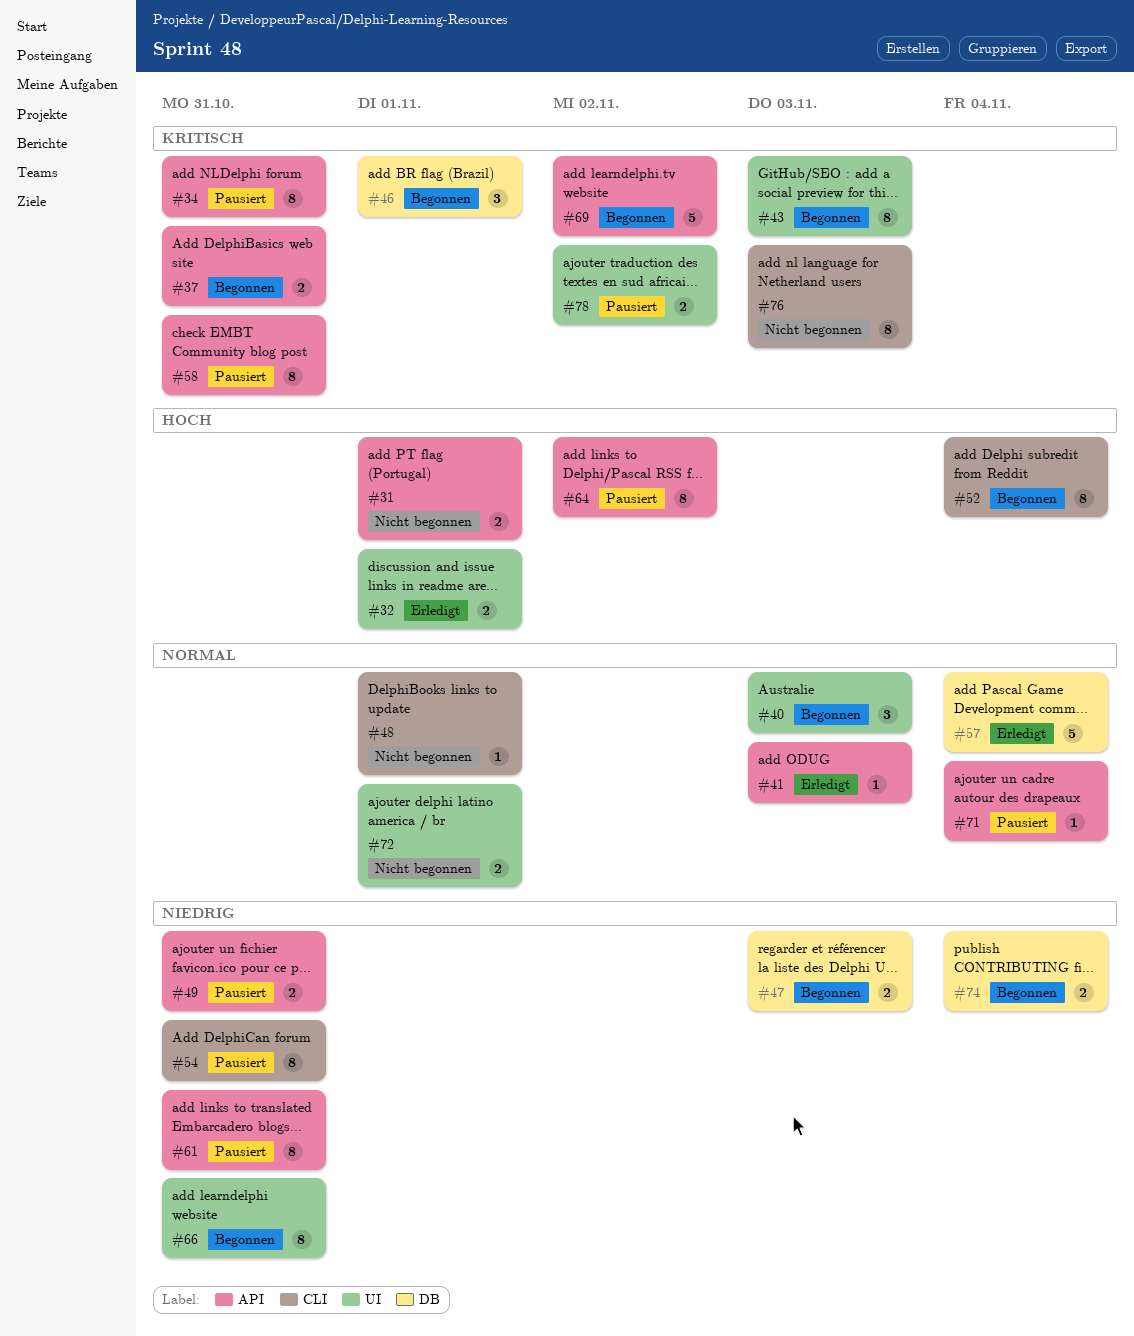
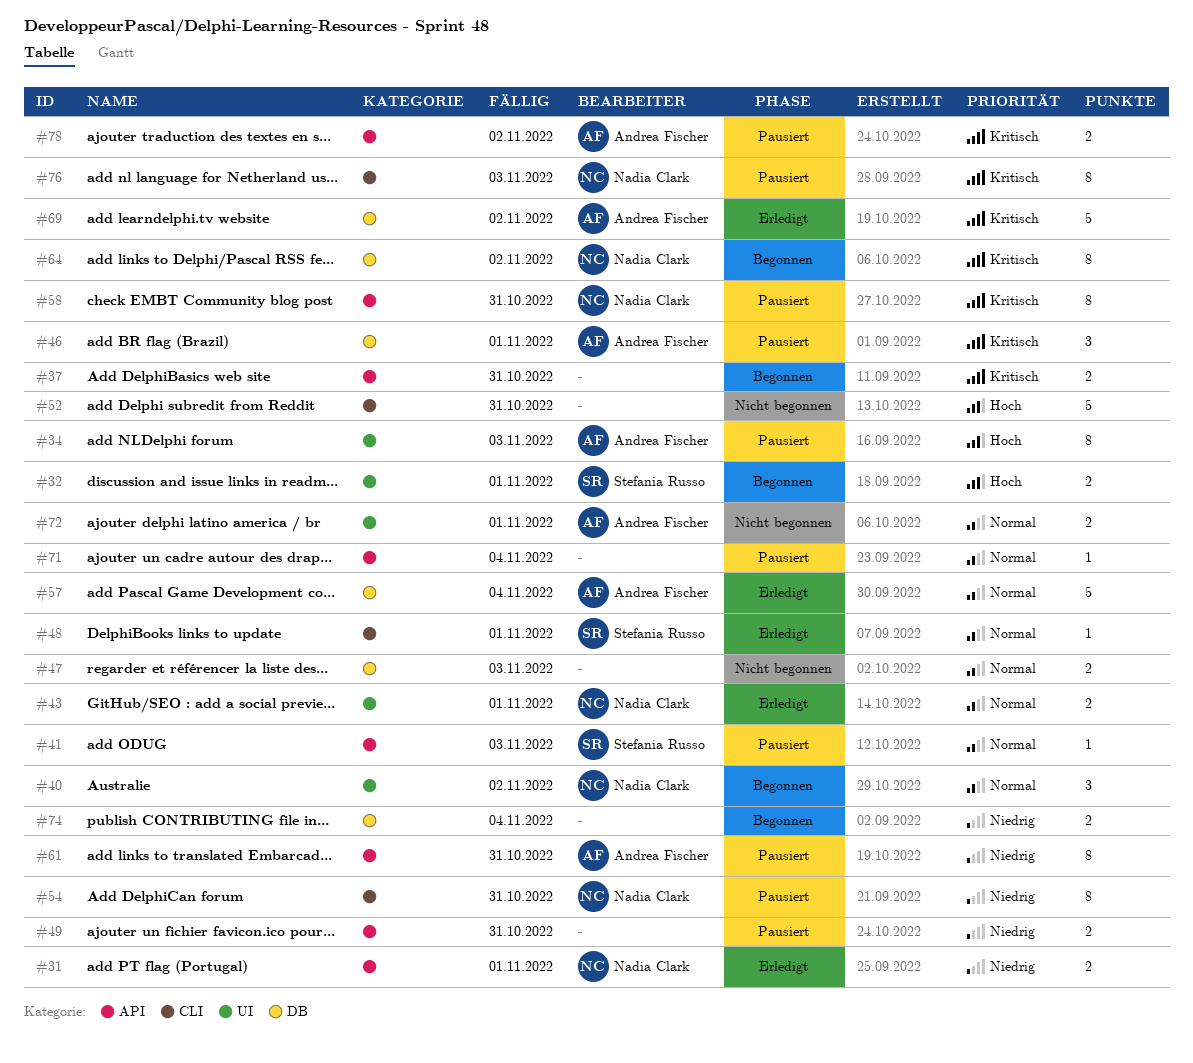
#31, status: Nicht begonnen -> Erledigt
#31, priority: Hoch -> Niedrig
#32, status: Erledigt -> Begonnen
#34, priority: Kritisch -> Hoch
#34, label: API -> UI
#34, due: Oct 31 -> Nov 3
#40, due: Nov 3 -> Nov 2
#41, status: Erledigt -> Pausiert
#43, status: Begonnen -> Erledigt
#43, priority: Kritisch -> Normal
#43, estimate: 8 -> 2
#43, due: Nov 3 -> Nov 1
#46, status: Begonnen -> Pausiert
#47, status: Begonnen -> Nicht begonnen
#47, priority: Niedrig -> Normal
#48, status: Nicht begonnen -> Erledigt
#52, status: Begonnen -> Nicht begonnen
#52, estimate: 8 -> 5
#52, due: Nov 4 -> Oct 31
#64, status: Pausiert -> Begonnen
#64, priority: Hoch -> Kritisch
#64, label: API -> DB
#66: present -> none
#69, status: Begonnen -> Erledigt
#69, label: API -> DB
#76, status: Nicht begonnen -> Pausiert
#78, label: UI -> API

